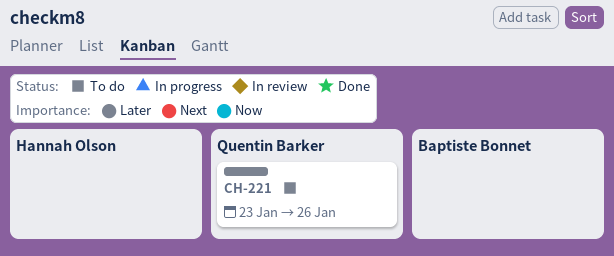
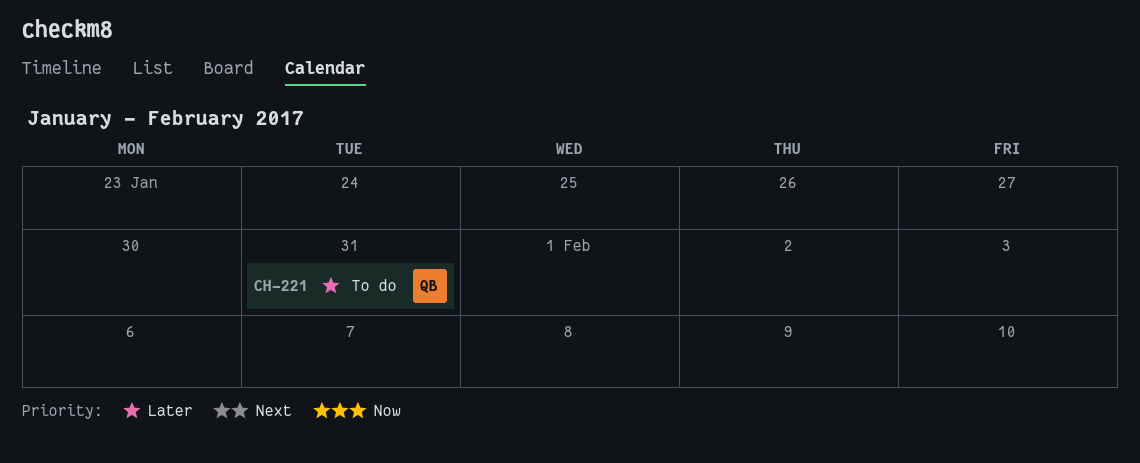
CH-221, due: Jan 26 -> Jan 31

